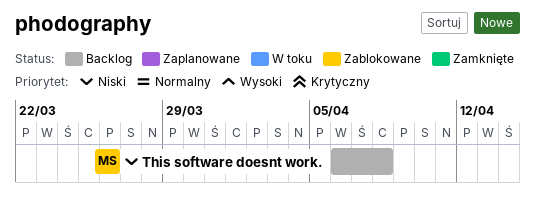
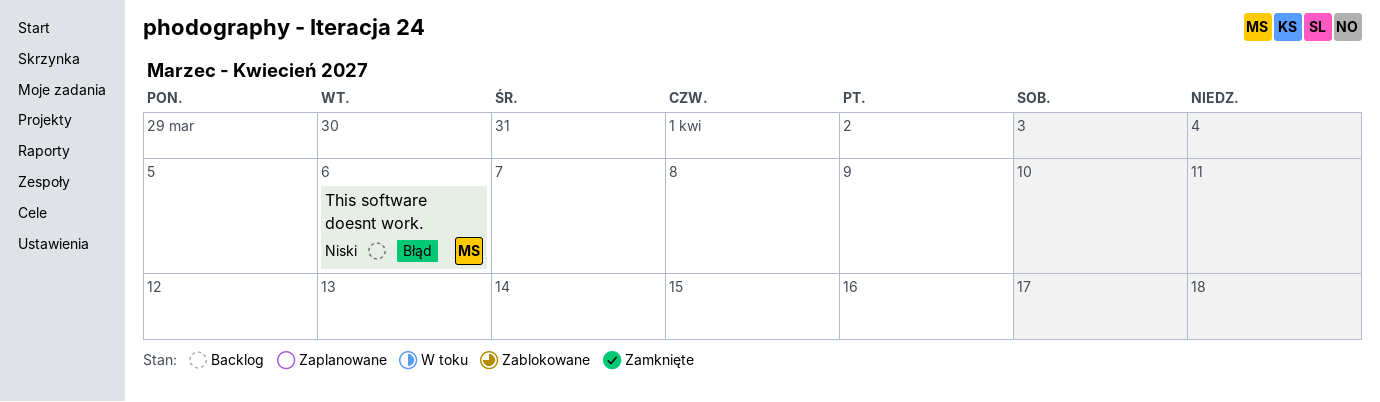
This software doesnt work., due: Apr 8 -> Apr 6

